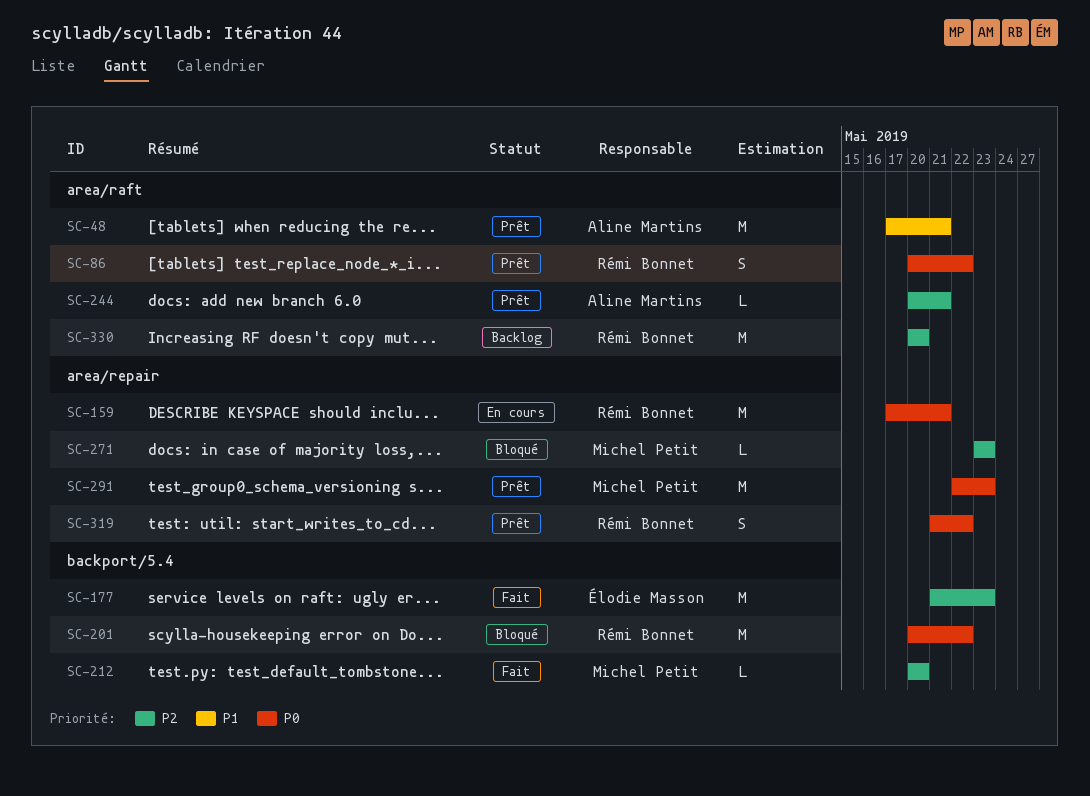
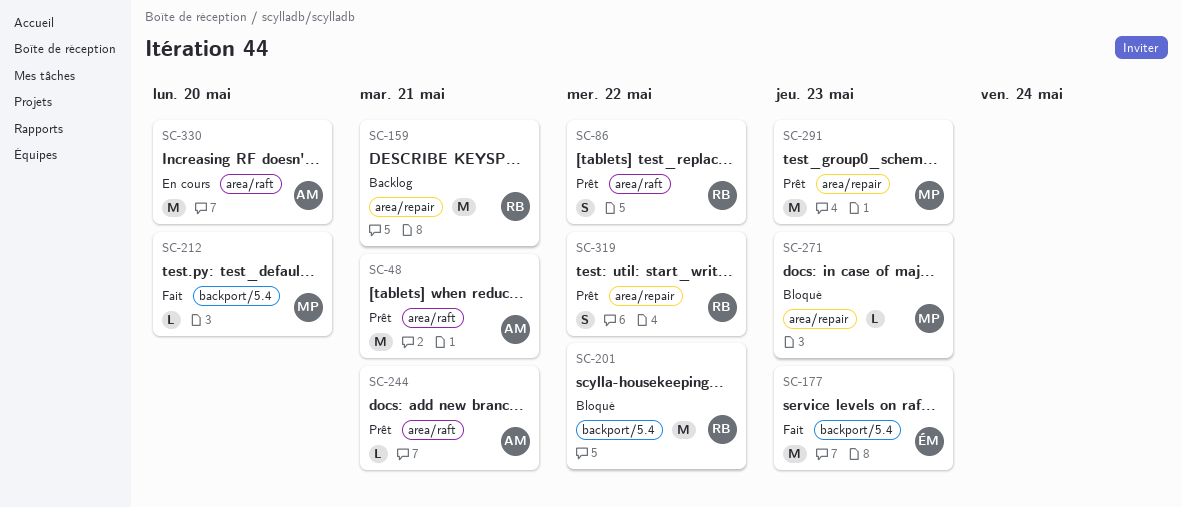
SC-159, status: En cours -> Backlog
SC-330, status: Backlog -> En cours
SC-330, owner: Rémi Bonnet -> Aline Martins

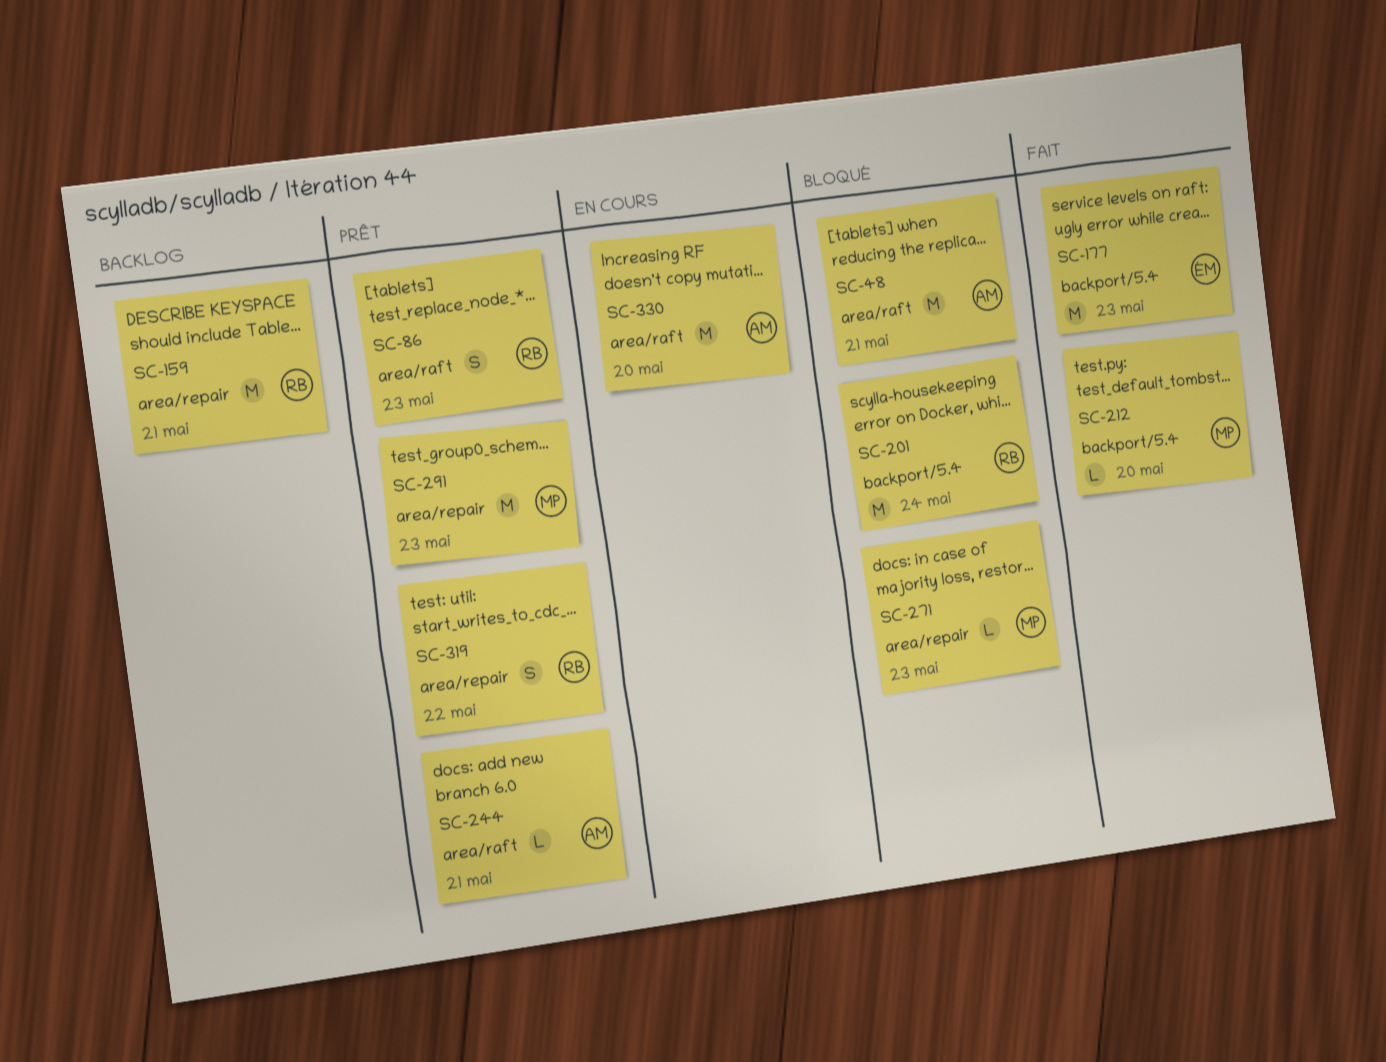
SC-48, status: Prêt -> Bloqué
SC-86, due: May 22 -> May 23
SC-201, due: May 22 -> May 24

